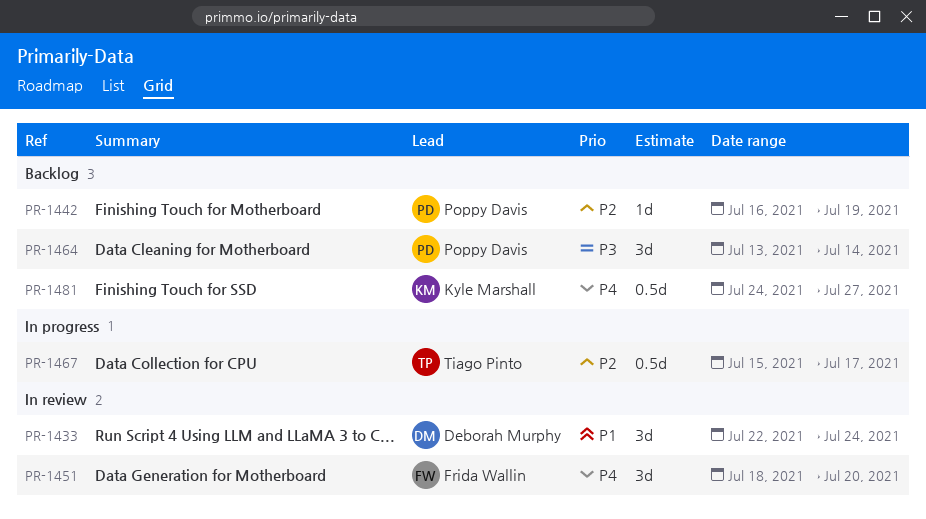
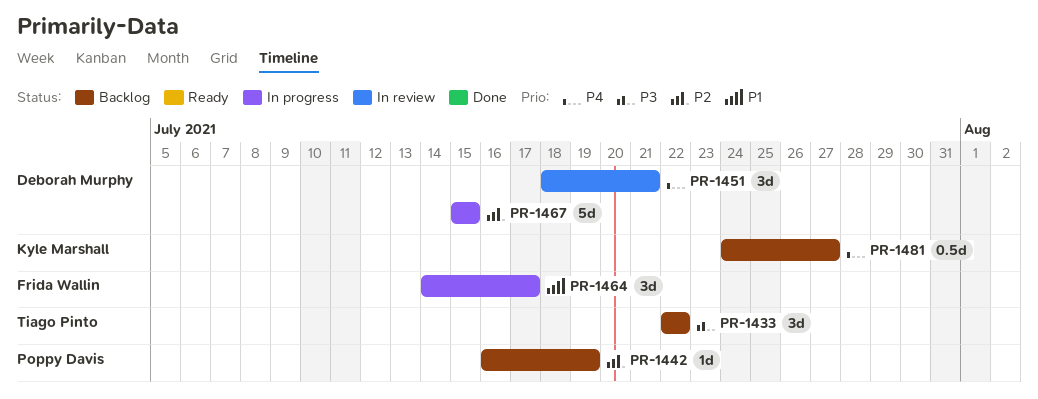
PR-1433, status: In review -> Backlog
PR-1433, owner: Deborah Murphy -> Tiago Pinto
PR-1433, priority: P1 -> P3
PR-1433, due: Jul 24 -> Jul 22
PR-1451, owner: Frida Wallin -> Deborah Murphy
PR-1451, due: Jul 20 -> Jul 21
PR-1464, status: Backlog -> In progress
PR-1464, owner: Poppy Davis -> Frida Wallin
PR-1464, priority: P3 -> P1
PR-1464, start: Jul 13 -> Jul 14
PR-1464, due: Jul 14 -> Jul 17
PR-1467, owner: Tiago Pinto -> Deborah Murphy
PR-1467, estimate: 0.5d -> 5d
PR-1467, due: Jul 17 -> Jul 15

